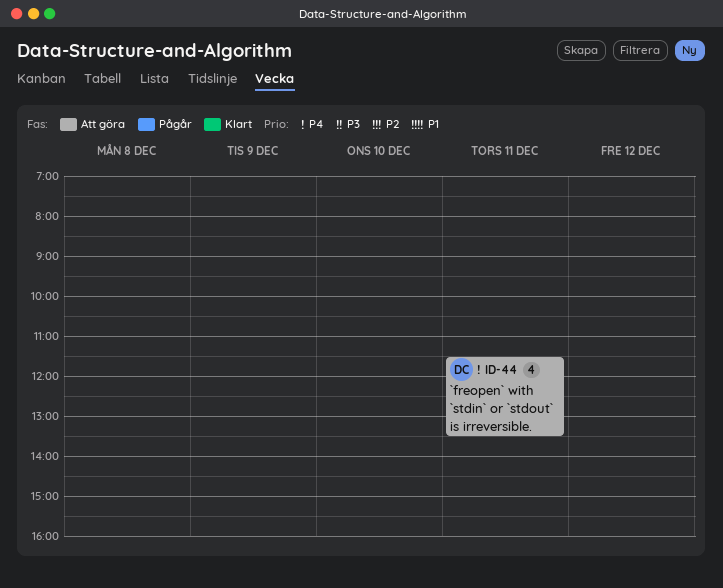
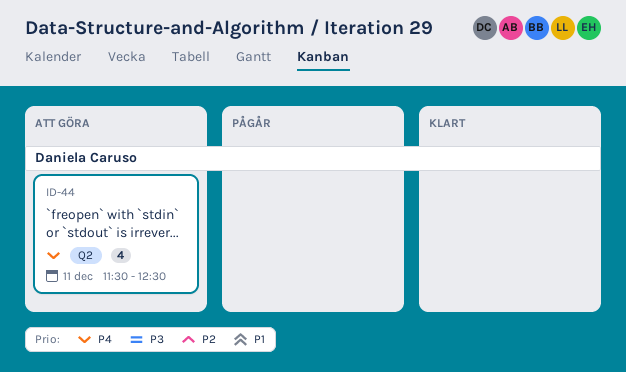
ID-44, ends: 13:30 -> 12:30

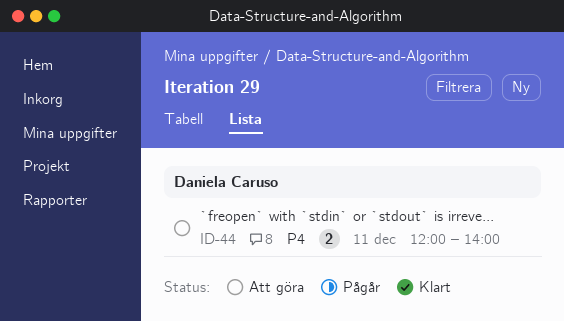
ID-44, estimate: 4 -> 2
ID-44, begins: 11:30 -> 12:00
ID-44, ends: 12:30 -> 14:00

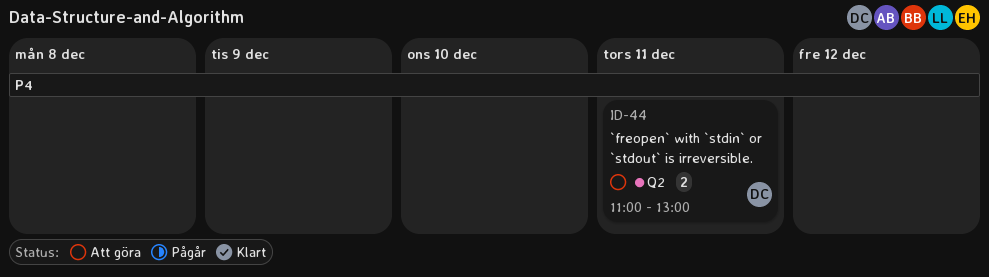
ID-44, begins: 12:00 -> 11:00
ID-44, ends: 14:00 -> 13:00

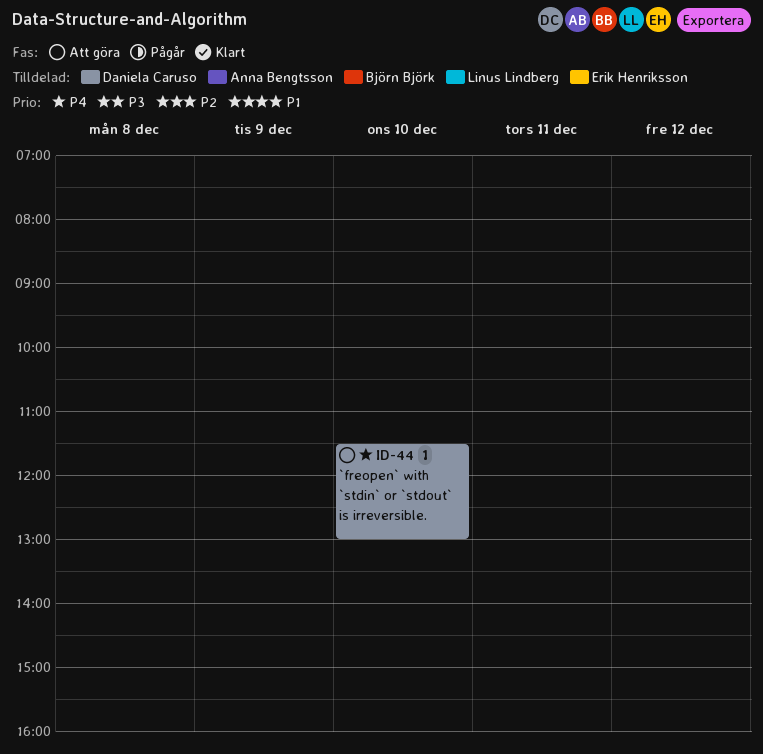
ID-44, estimate: 2 -> 1
ID-44, day: Dec 11 -> Dec 10
ID-44, begins: 11:00 -> 11:30

